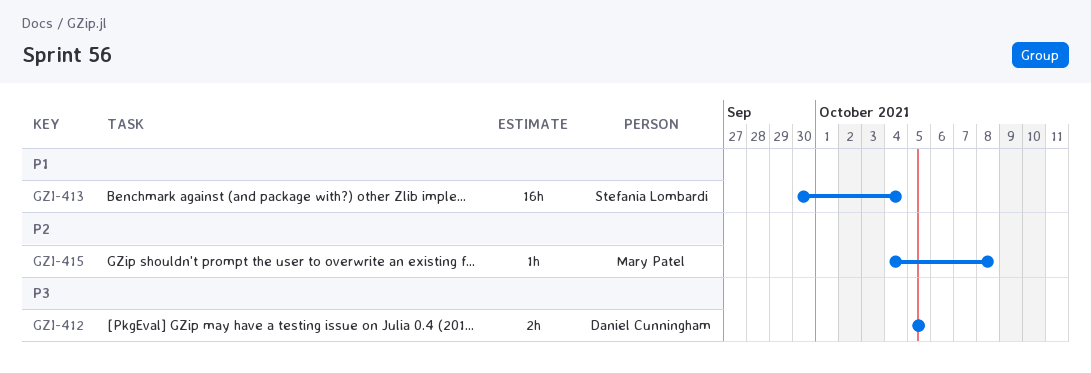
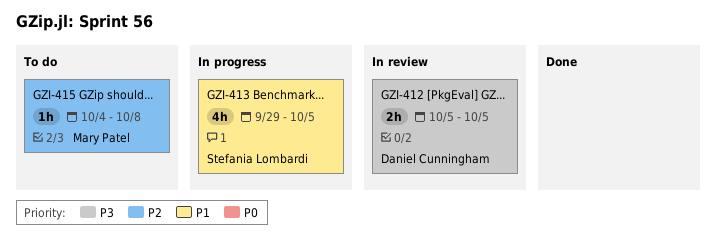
GZI-413, estimate: 16h -> 4h
GZI-413, start: Sep 30 -> Sep 29
GZI-413, due: Oct 4 -> Oct 5

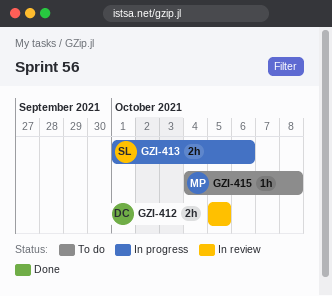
GZI-413, estimate: 4h -> 2h
GZI-413, start: Sep 29 -> Oct 1
GZI-413, due: Oct 5 -> Oct 6

